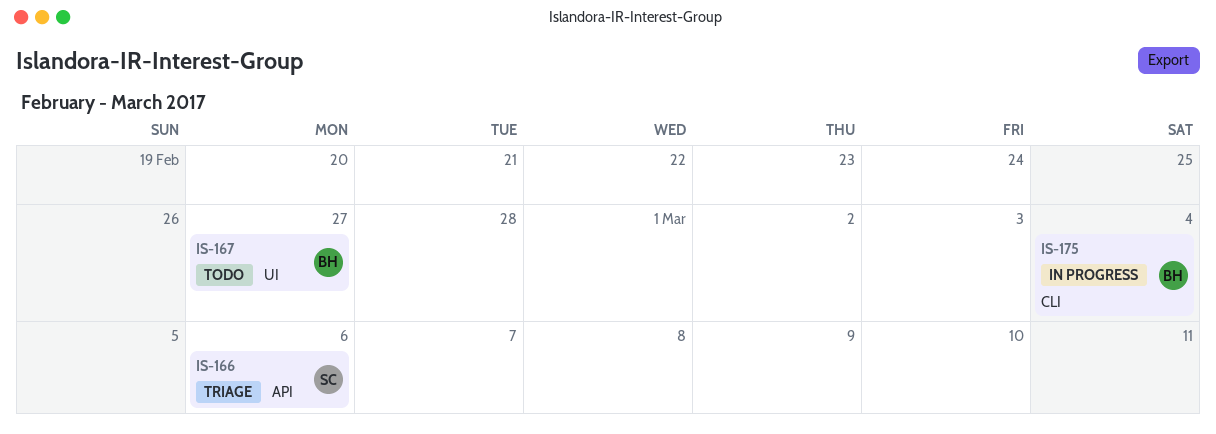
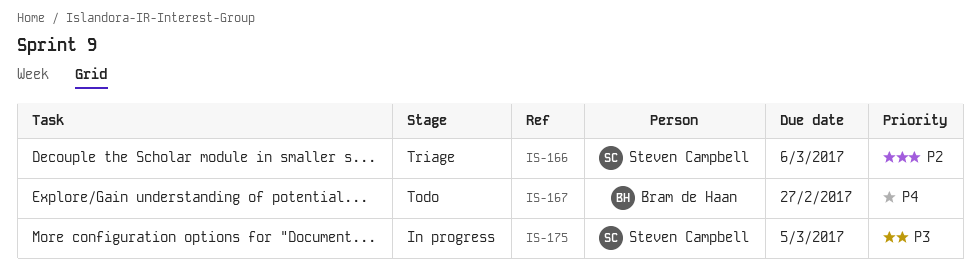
IS-175, owner: Bram de Haan -> Steven Campbell
IS-175, due: Mar 4 -> Mar 5

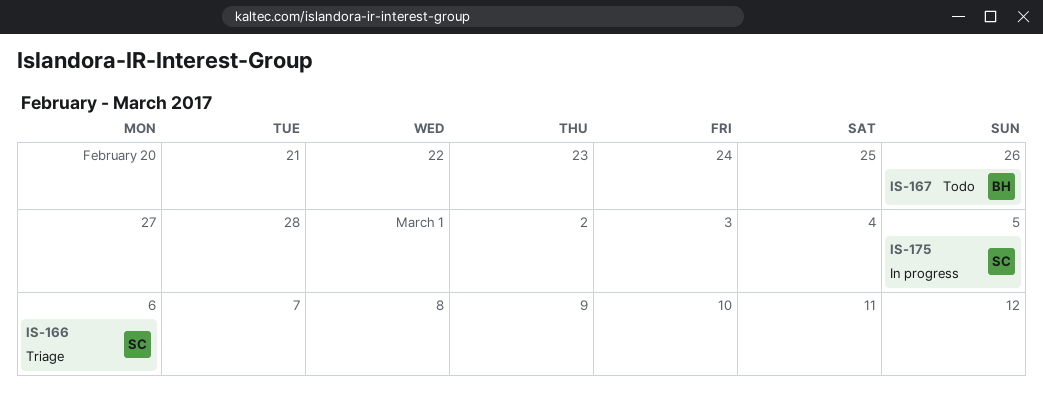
IS-167, due: Feb 27 -> Feb 26

